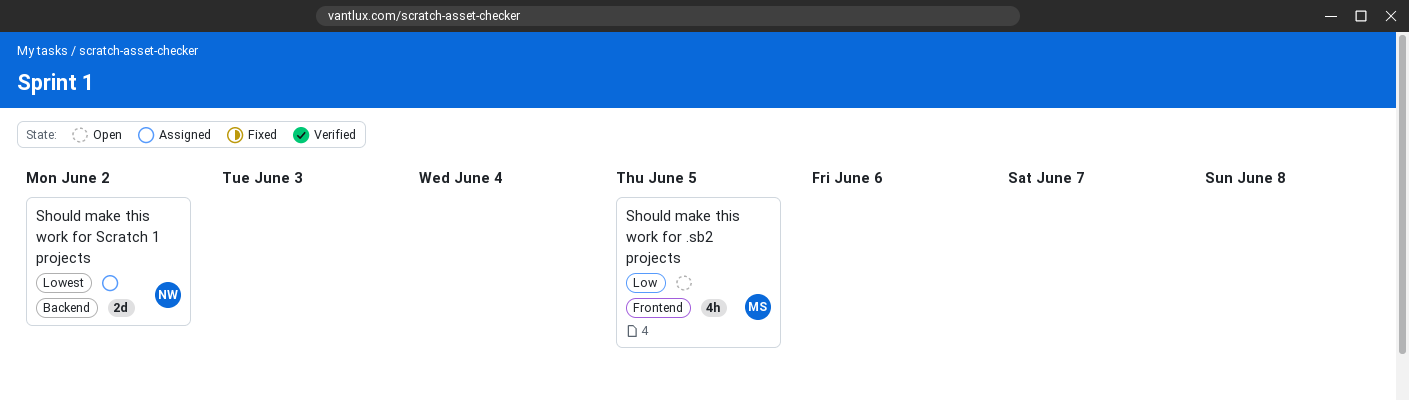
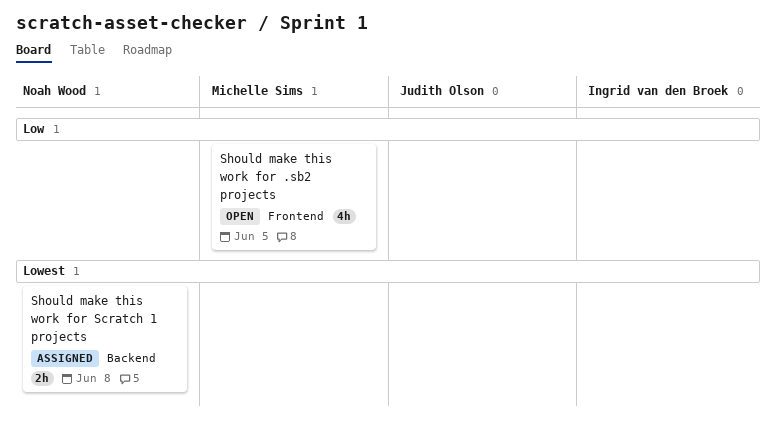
Should make this work for Scratch 1 projects, estimate: 2d -> 2h
Should make this work for Scratch 1 projects, due: Jun 2 -> Jun 8

